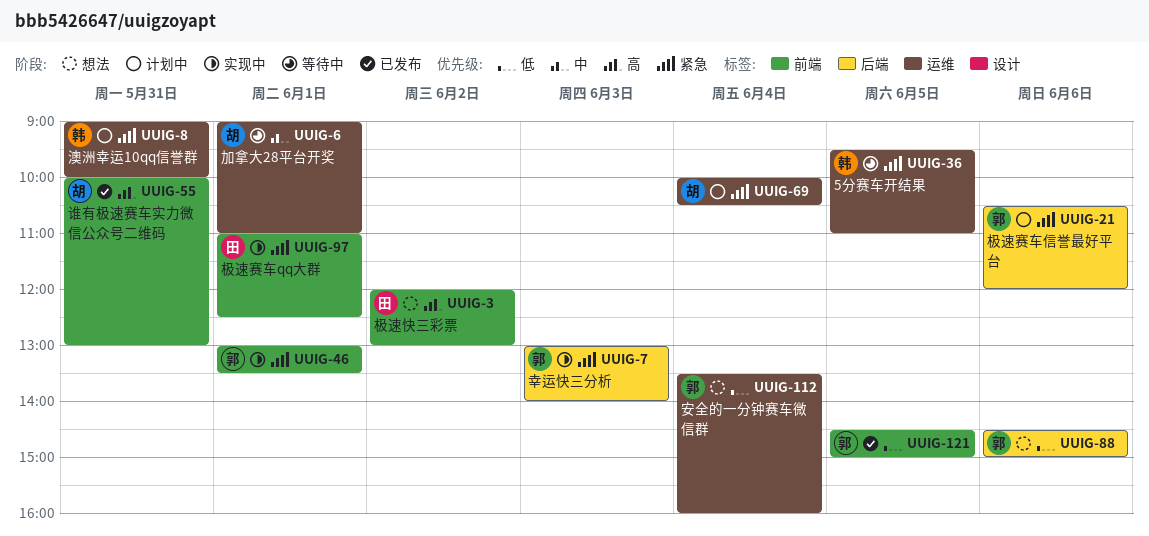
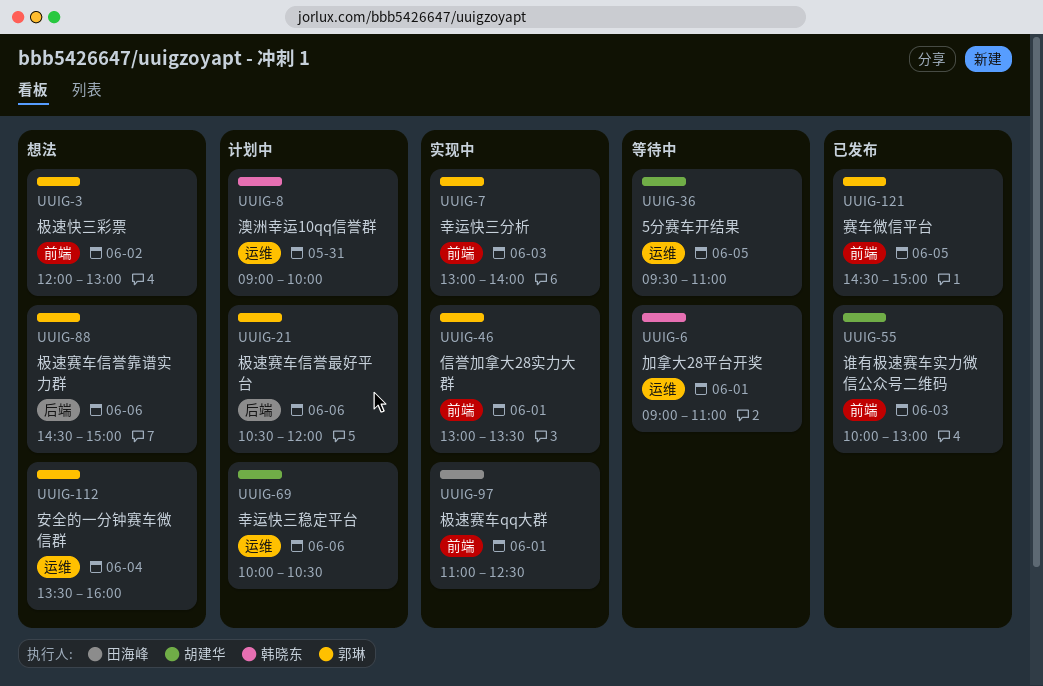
UUIG-3, owner: 田海峰 -> 郭琳
UUIG-6, owner: 胡建华 -> 韩晓东
UUIG-7, label: 后端 -> 前端
UUIG-36, owner: 韩晓东 -> 胡建华
UUIG-55, day: May 31 -> Jun 3
UUIG-69, day: Jun 4 -> Jun 6

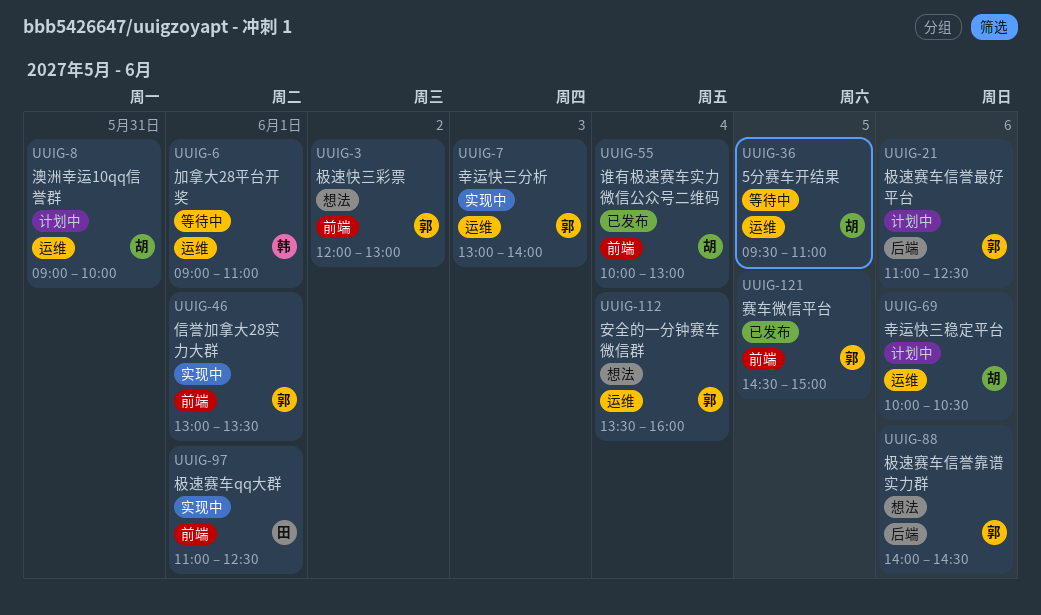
UUIG-7, label: 前端 -> 运维
UUIG-8, owner: 韩晓东 -> 胡建华
UUIG-21, begins: 10:30 -> 11:00
UUIG-21, ends: 12:00 -> 12:30
UUIG-55, day: Jun 3 -> Jun 4
UUIG-88, begins: 14:30 -> 14:00
UUIG-88, ends: 15:00 -> 14:30

